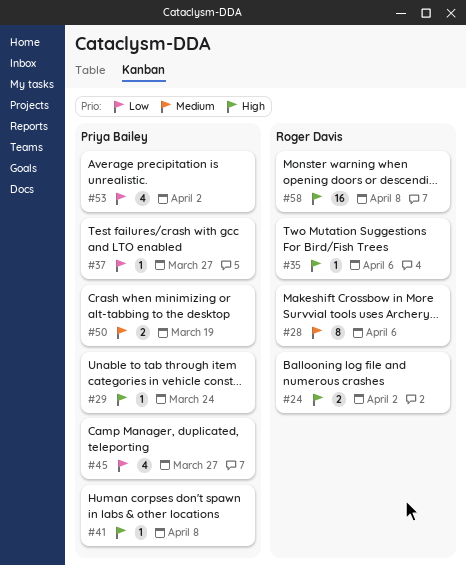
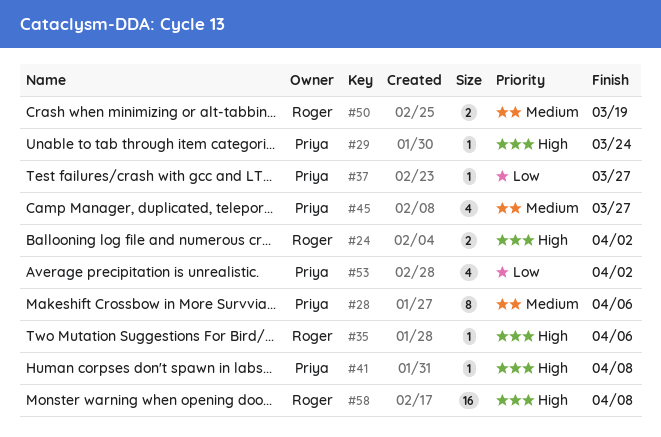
#28, owner: Roger Davis -> Priya Bailey
#45, priority: Low -> Medium
#50, owner: Priya Bailey -> Roger Davis

